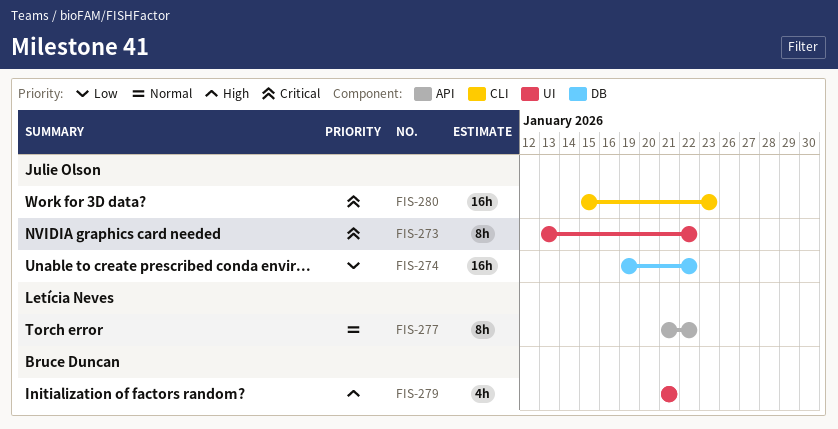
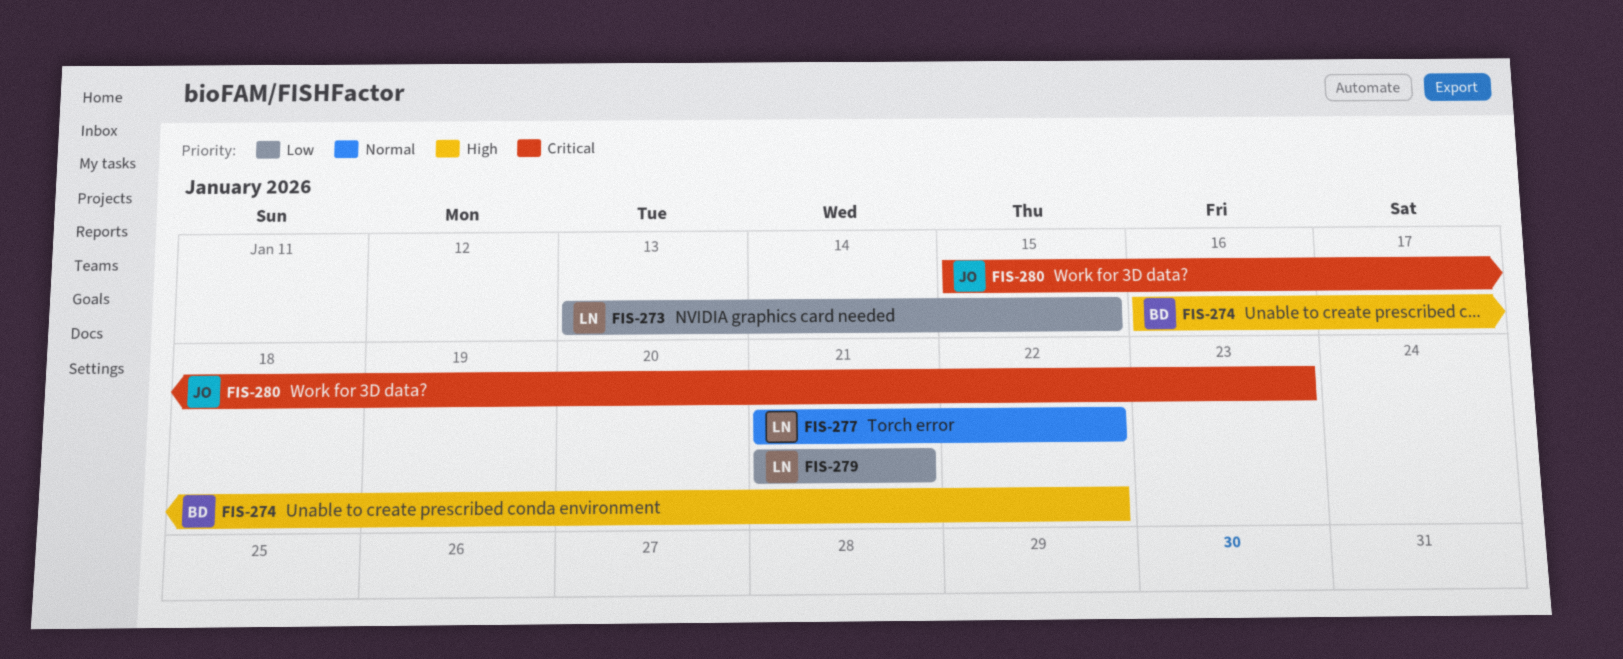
FIS-273, owner: Julie Olson -> Letícia Neves
FIS-273, priority: Critical -> Low
FIS-273, due: Jan 22 -> Jan 15
FIS-274, owner: Julie Olson -> Bruce Duncan
FIS-274, priority: Low -> High
FIS-274, start: Jan 19 -> Jan 16
FIS-279, owner: Bruce Duncan -> Letícia Neves
FIS-279, priority: High -> Low

